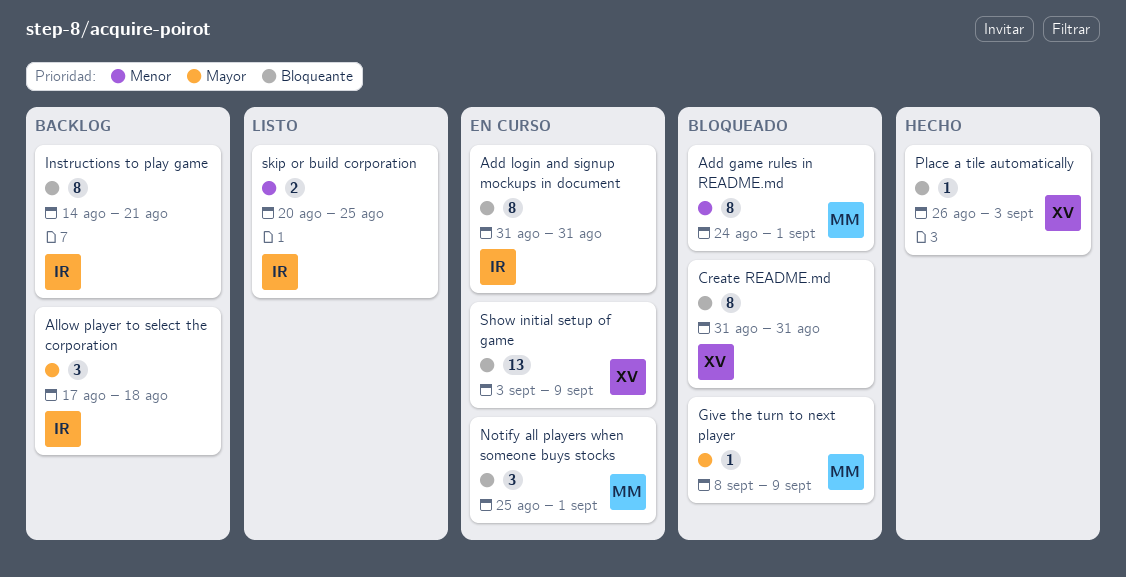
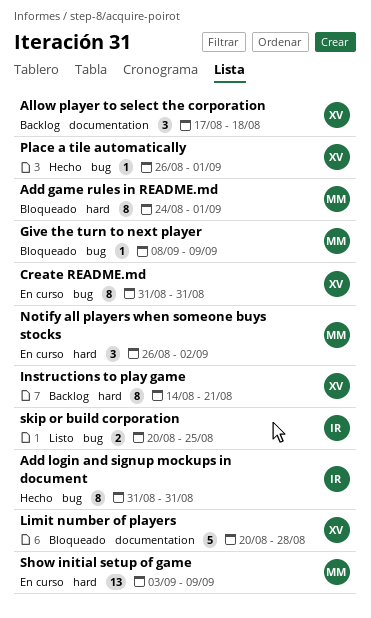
Add login and signup mockups in document, status: En curso -> Hecho
Allow player to select the corporation, owner: IR -> XV
Create README.md, status: Bloqueado -> En curso
Instructions to play game, owner: IR -> XV
Limit number of players: none -> present
Notify all players when someone buys stocks, start: Aug 25 -> Aug 26
Notify all players when someone buys stocks, due: Sep 1 -> Sep 2
Place a tile automatically, due: Sep 3 -> Sep 1
Show initial setup of game, owner: XV -> MM

